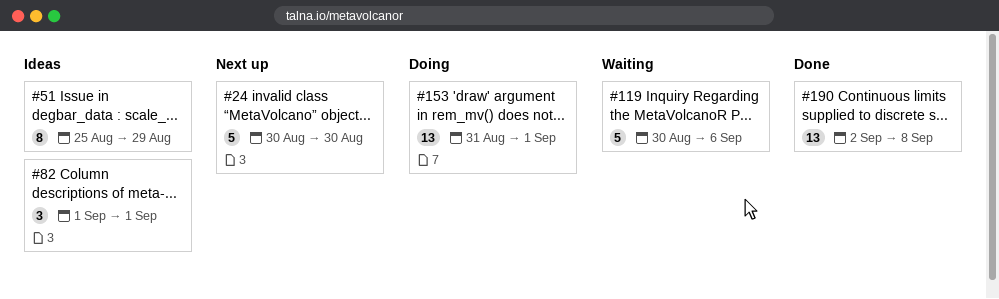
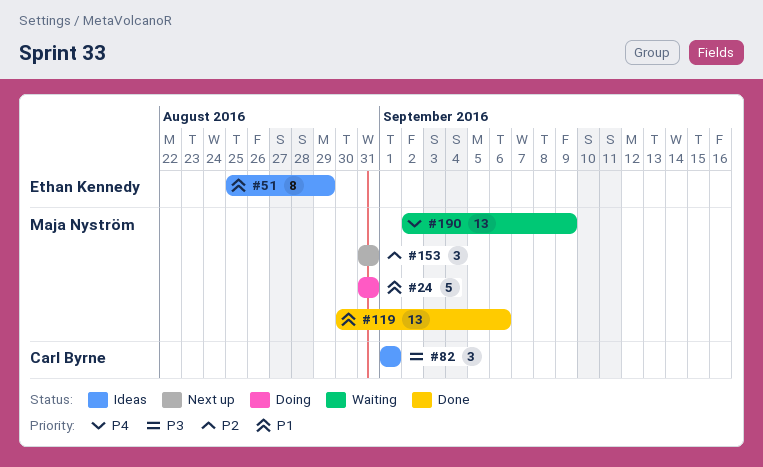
#24, status: Next up -> Doing
#24, start: Aug 30 -> Aug 31
#24, due: Aug 30 -> Aug 31
#119, status: Waiting -> Done
#119, estimate: 5 -> 13
#153, status: Doing -> Next up
#153, estimate: 13 -> 3
#153, due: Sep 1 -> Aug 31
#190, status: Done -> Waiting
#190, due: Sep 8 -> Sep 9

